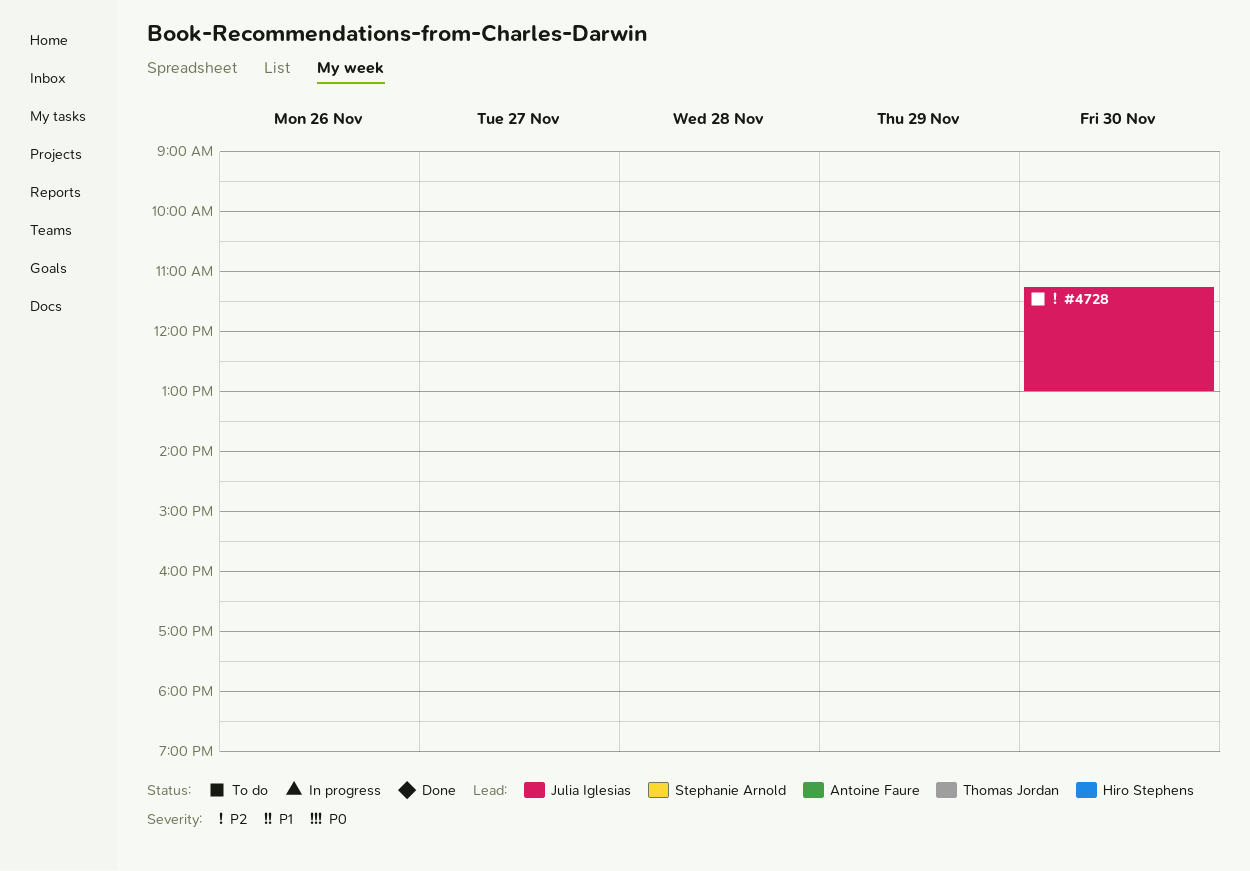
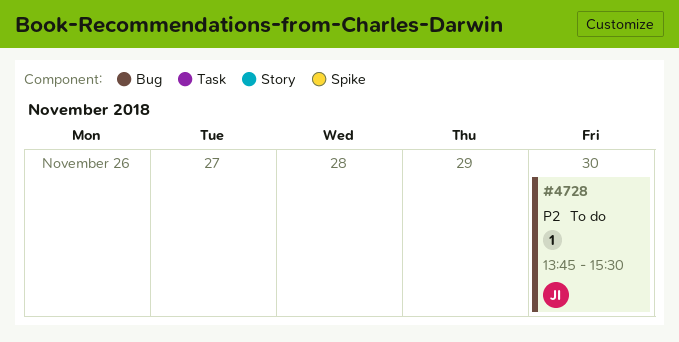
#4728, begins: 11:15 -> 13:45
#4728, ends: 13:00 -> 15:30

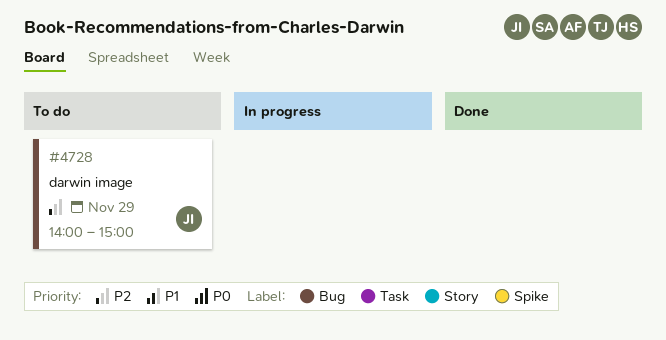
#4728, day: Nov 30 -> Nov 29
#4728, begins: 13:45 -> 14:00
#4728, ends: 15:30 -> 15:00

